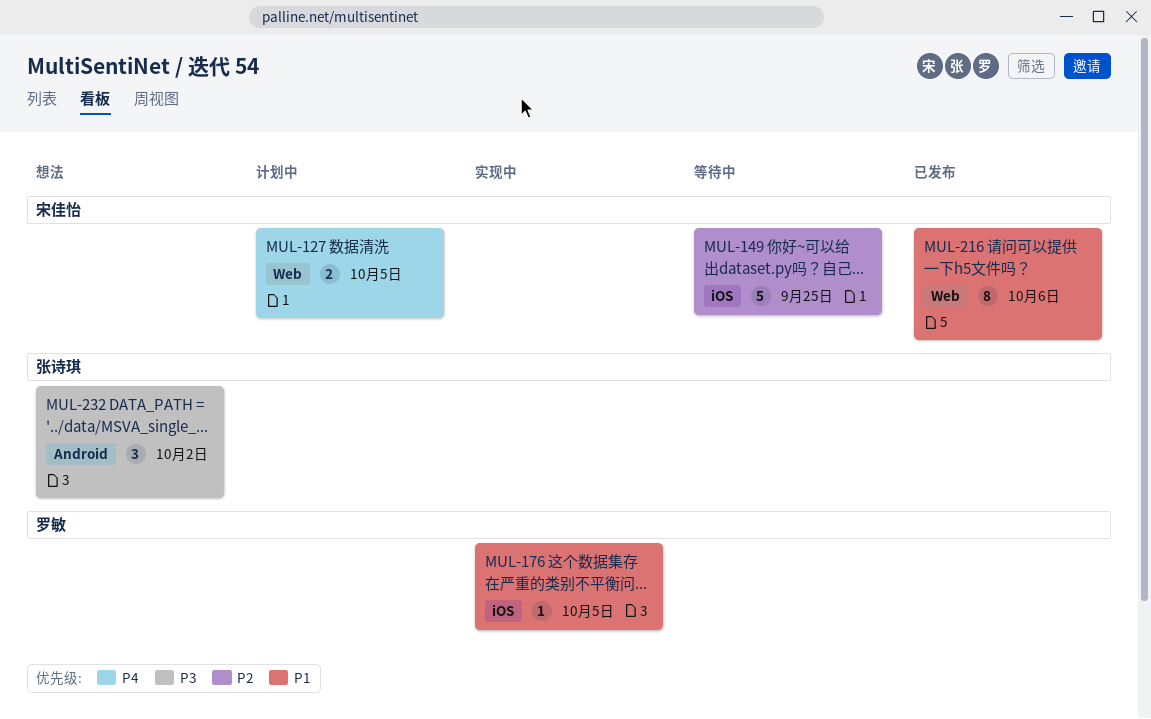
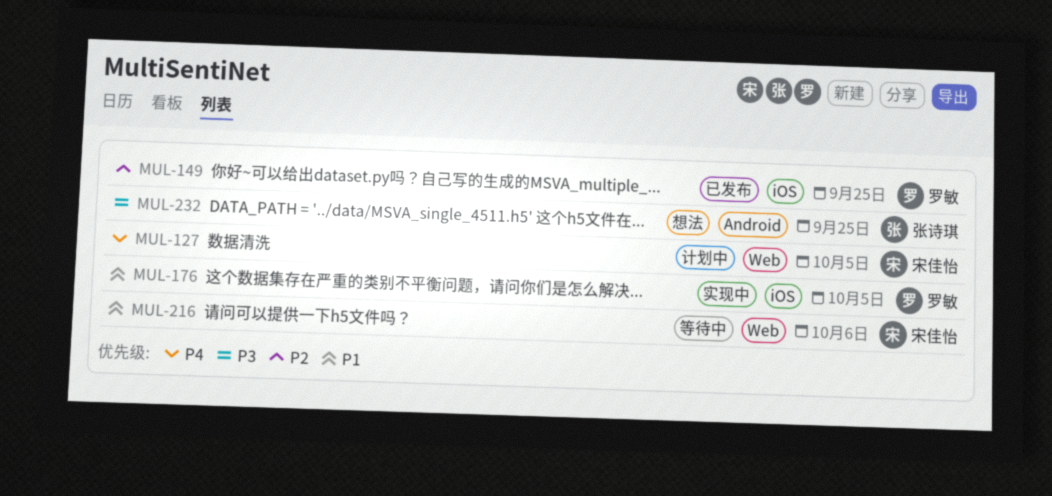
MUL-149, status: 等待中 -> 已发布
MUL-149, owner: 宋佳怡 -> 罗敏
MUL-216, status: 已发布 -> 等待中
MUL-232, due: Oct 2 -> Sep 25

